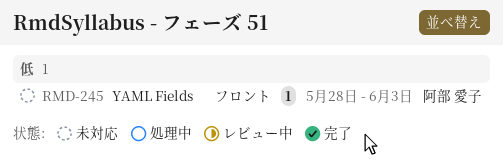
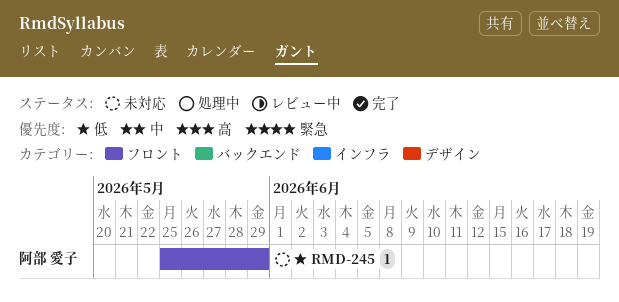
RMD-245, start: May 28 -> May 25
RMD-245, due: Jun 3 -> May 29

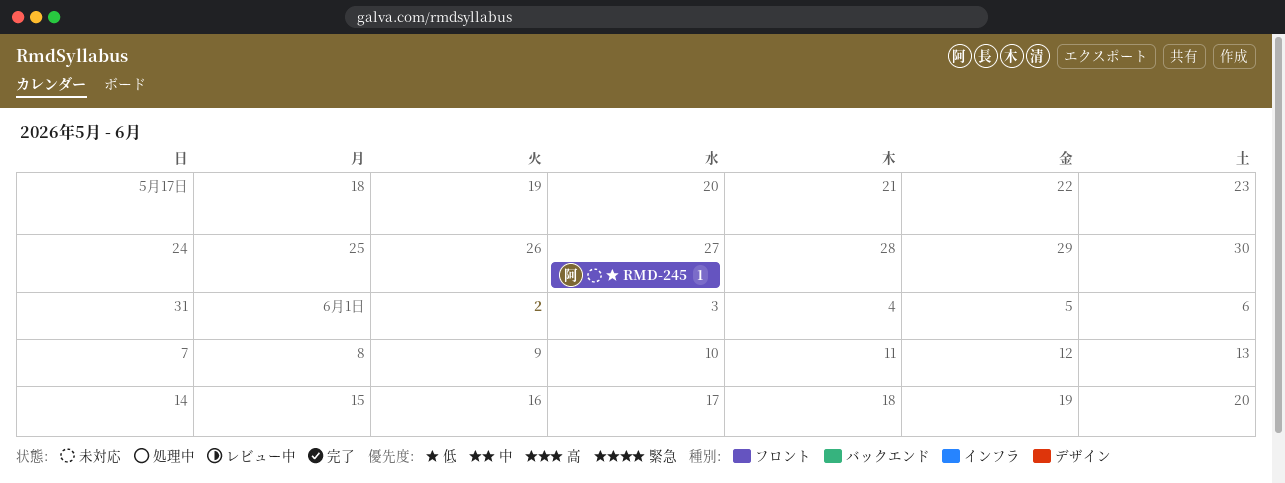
RMD-245, start: May 25 -> May 27
RMD-245, due: May 29 -> May 27

